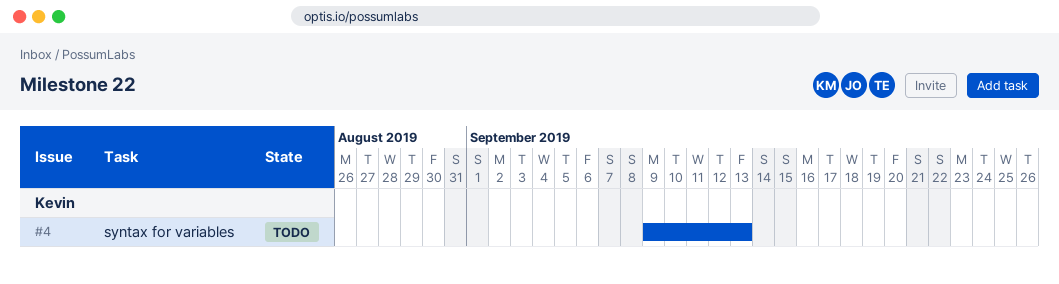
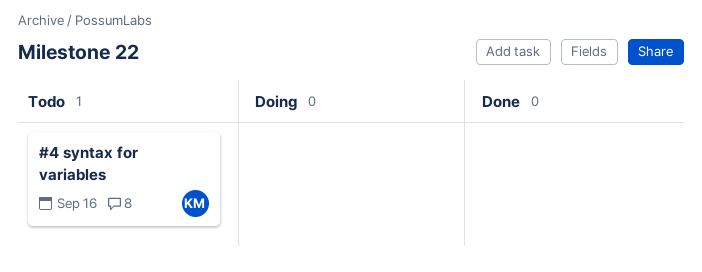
#4, due: Sep 13 -> Sep 16

